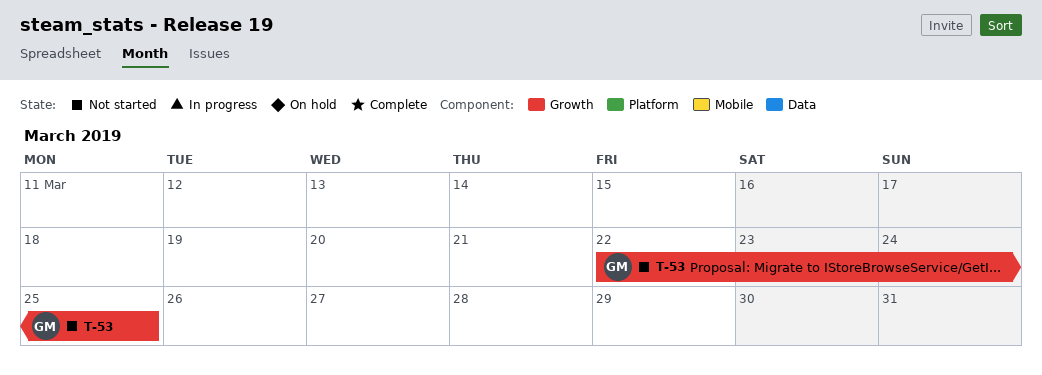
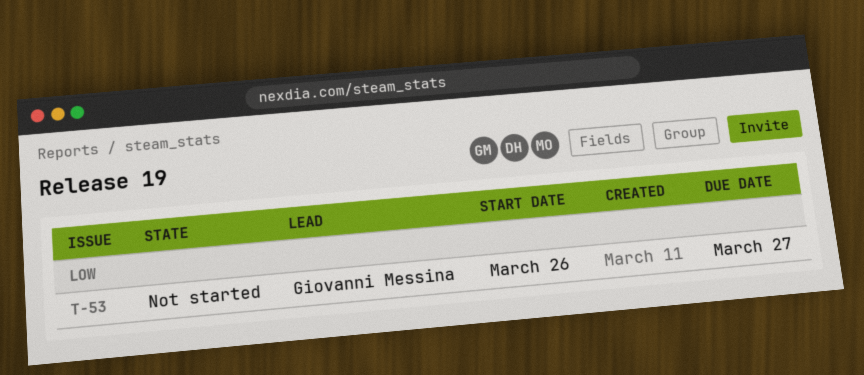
T-53, start: Mar 22 -> Mar 26
T-53, due: Mar 25 -> Mar 27

